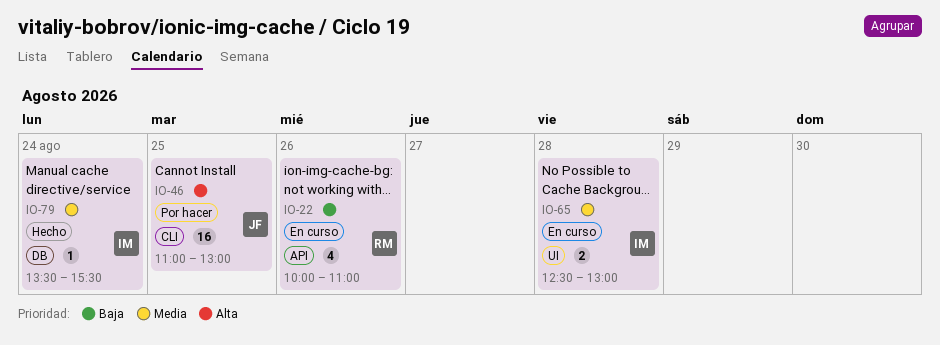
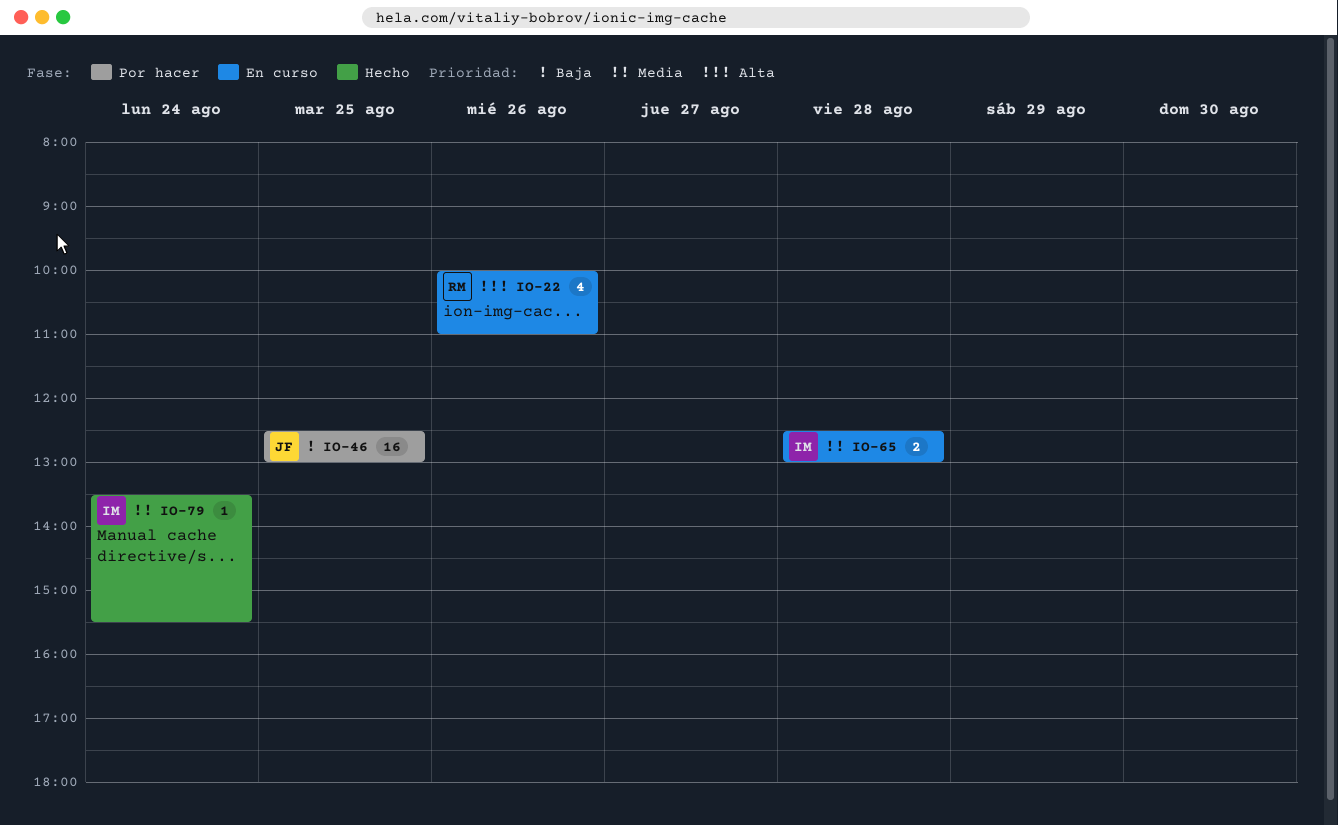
IO-22, priority: Baja -> Alta
IO-46, priority: Alta -> Baja
IO-46, begins: 11:00 -> 12:30

